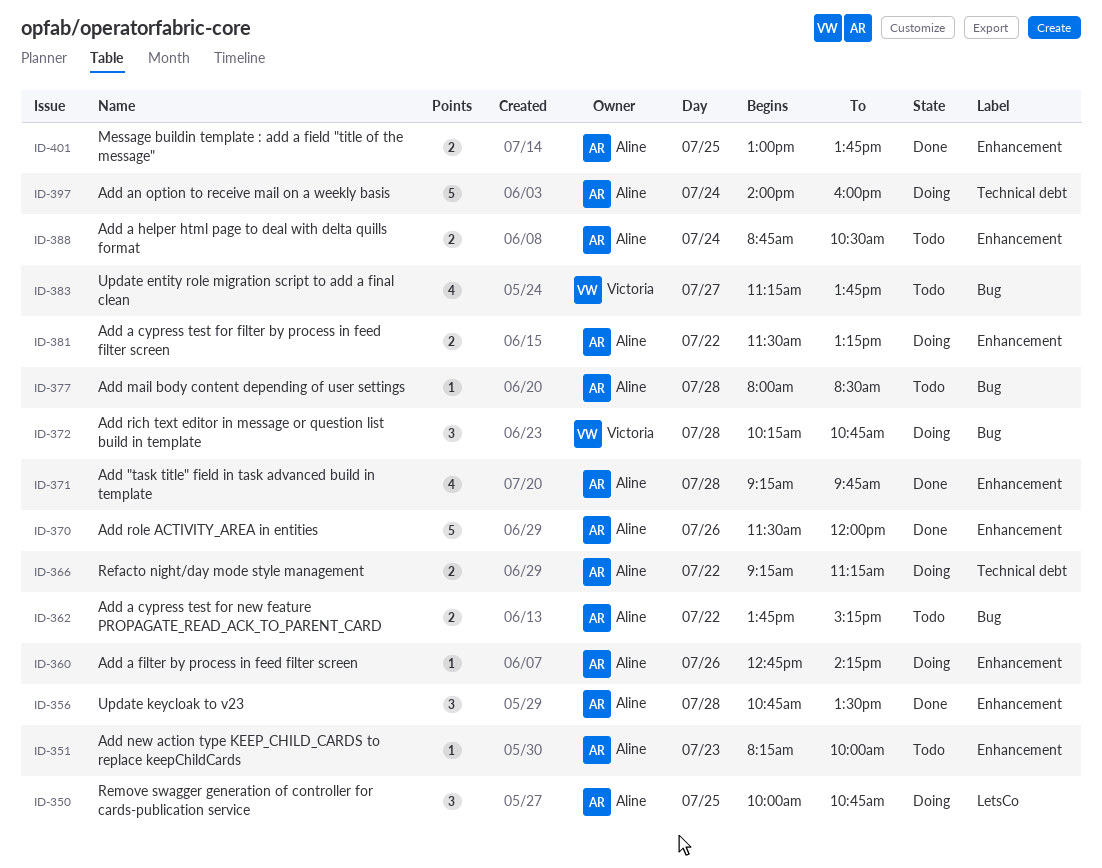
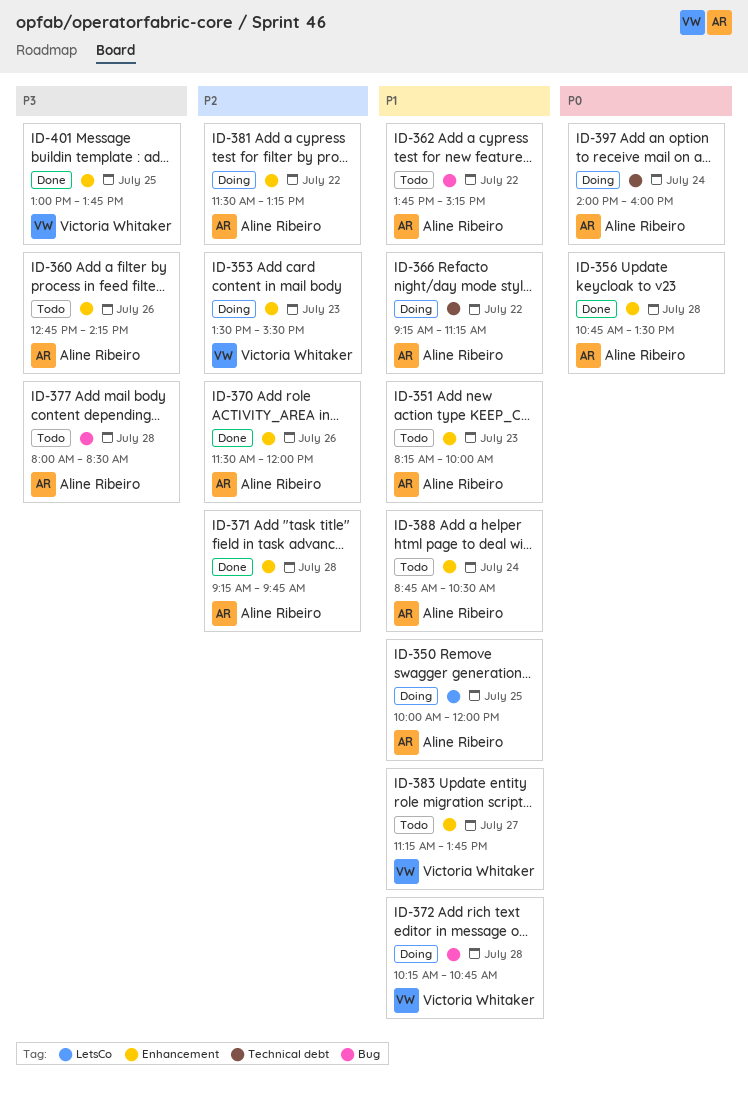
ID-350, ends: 10:45 -> 12:00
ID-353: none -> present
ID-360, status: Doing -> Todo
ID-383, label: Bug -> Enhancement
ID-401, owner: Aline Ribeiro -> Victoria Whitaker

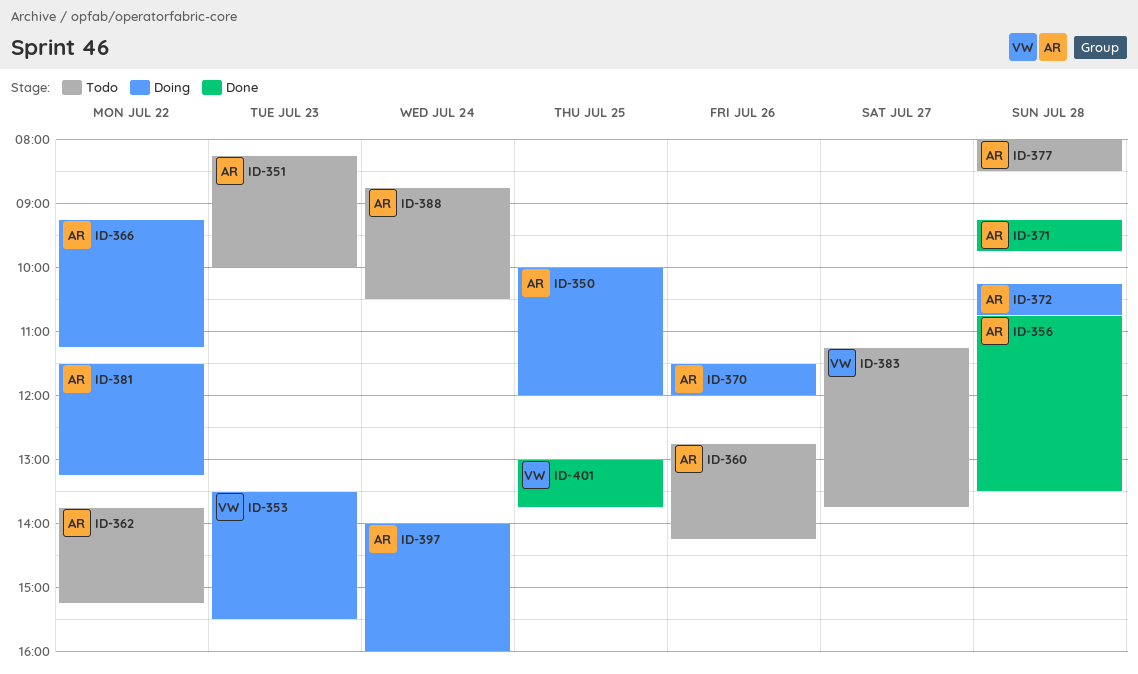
ID-370, status: Done -> Doing
ID-372, owner: Victoria Whitaker -> Aline Ribeiro

